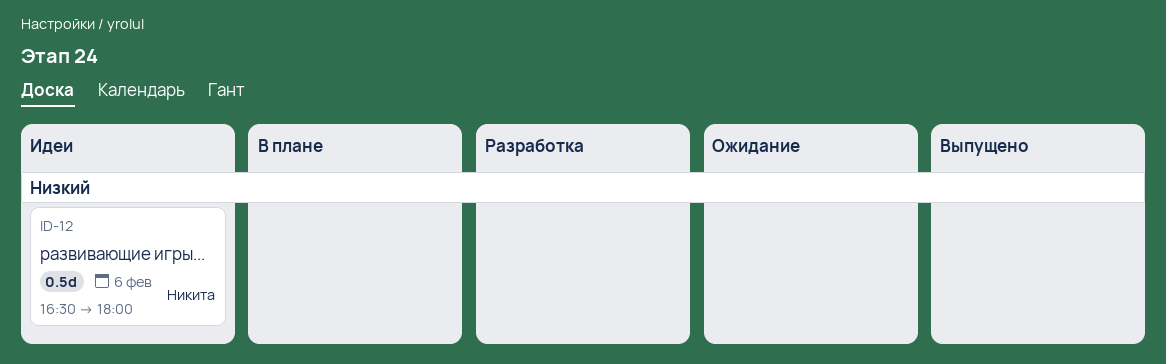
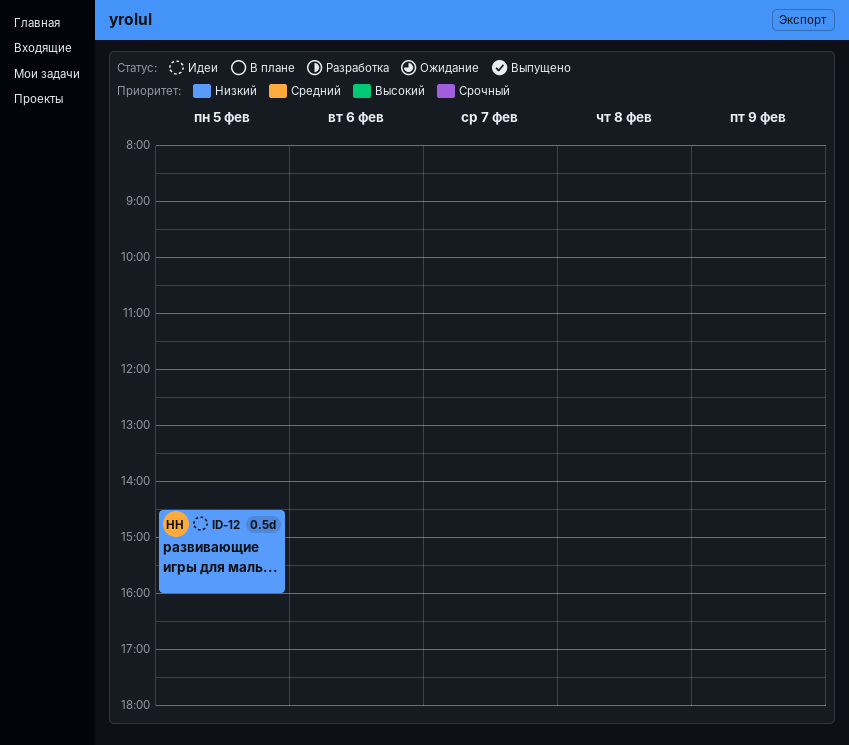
ID-12, day: Feb 6 -> Feb 5
ID-12, begins: 16:30 -> 14:30
ID-12, ends: 18:00 -> 16:00

